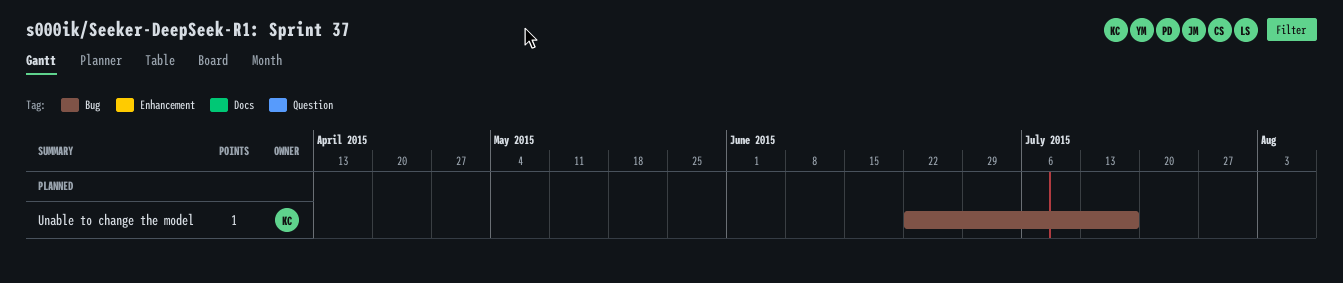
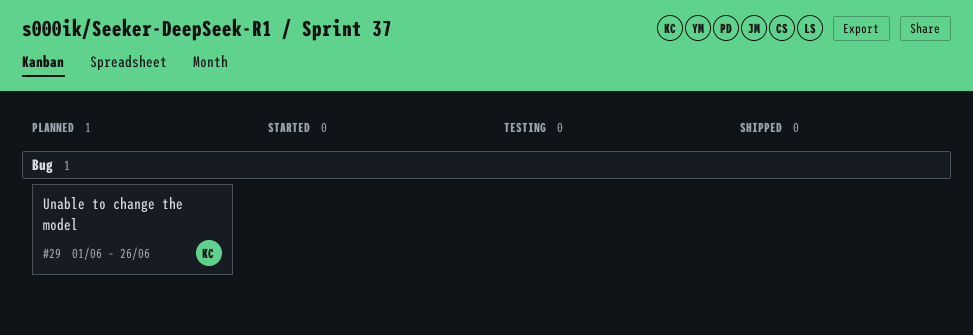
Unable to change the model, start: Jun 22 -> Jun 1
Unable to change the model, due: Jul 17 -> Jun 26

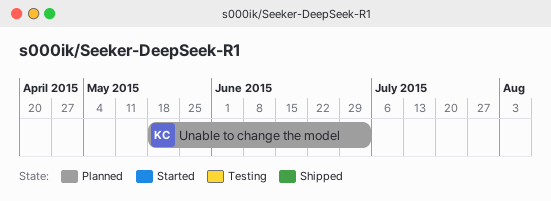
Unable to change the model, start: Jun 1 -> May 18
Unable to change the model, due: Jun 26 -> Jul 3

